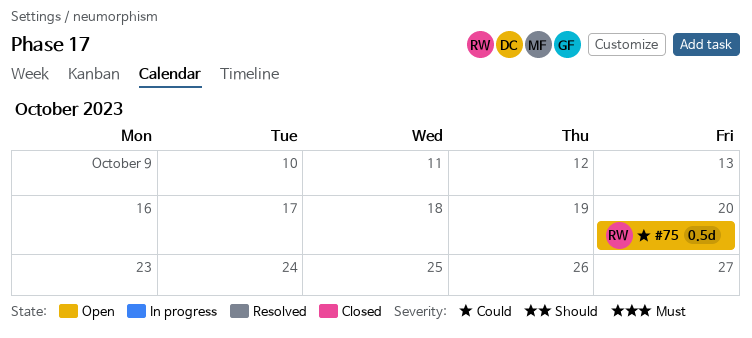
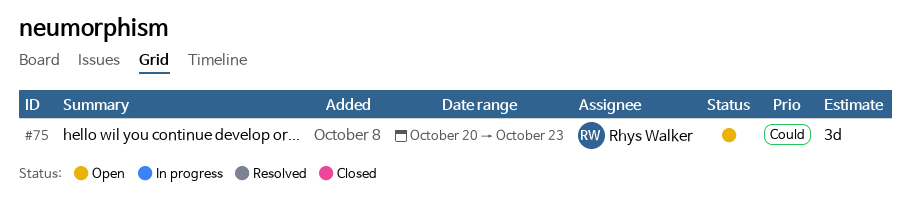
#75, estimate: 0.5d -> 3d
#75, due: Oct 20 -> Oct 23

